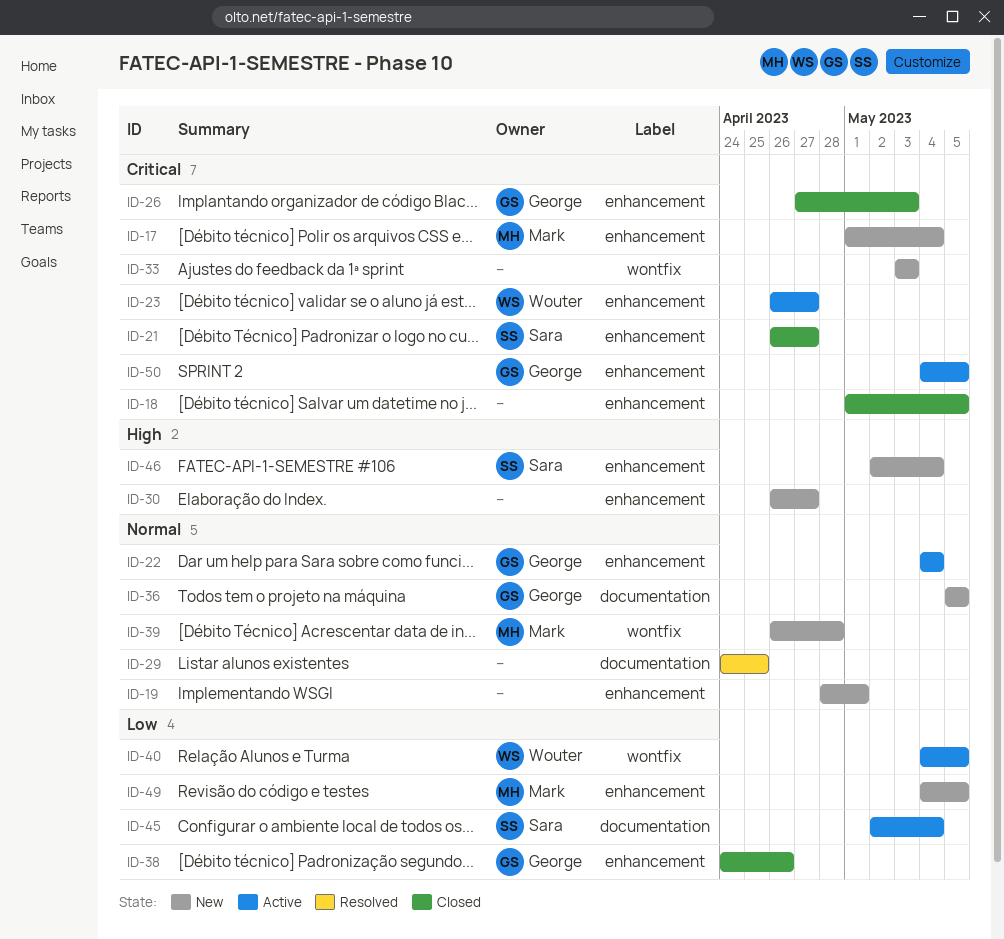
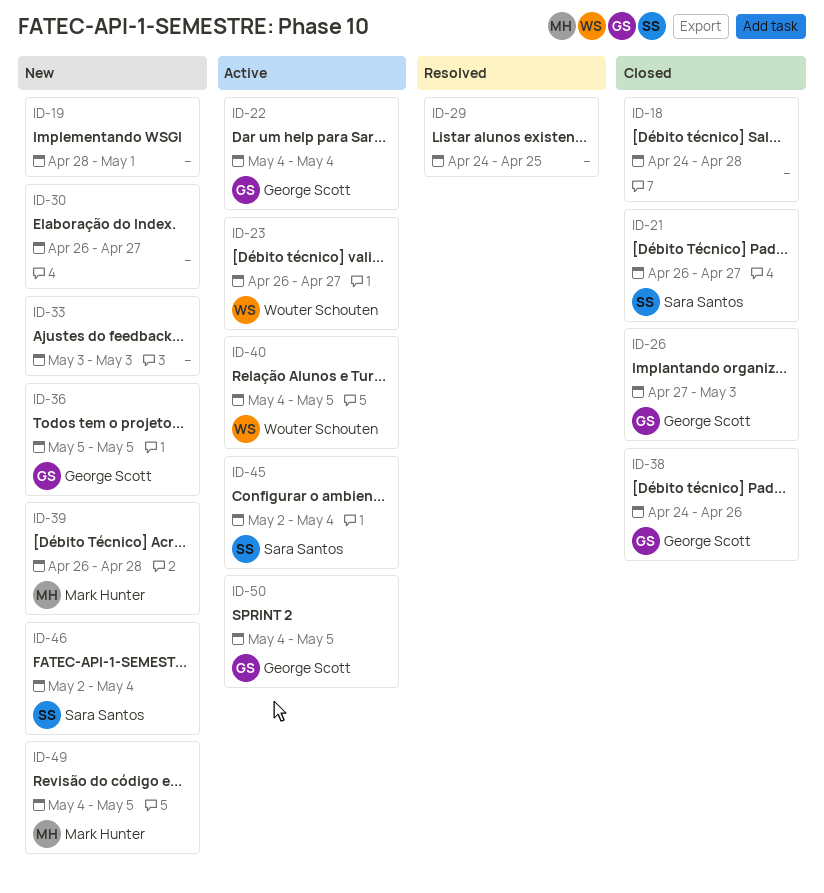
ID-17: present -> none
ID-18, start: May 1 -> Apr 24
ID-18, due: May 5 -> Apr 28

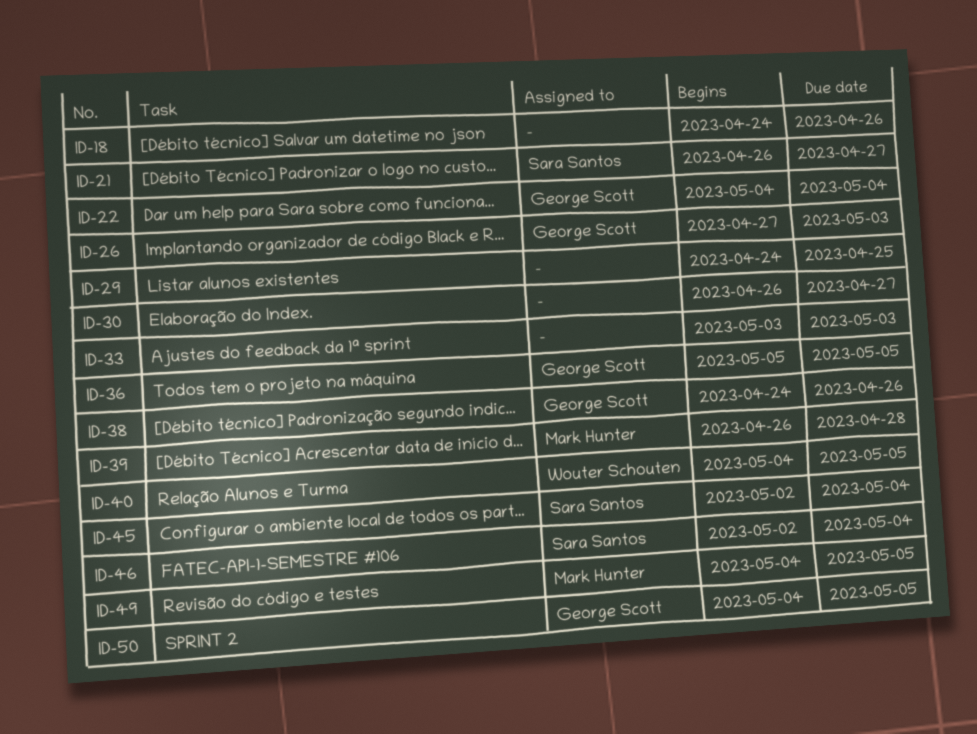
ID-18, due: Apr 28 -> Apr 26
ID-19: present -> none
ID-23: present -> none

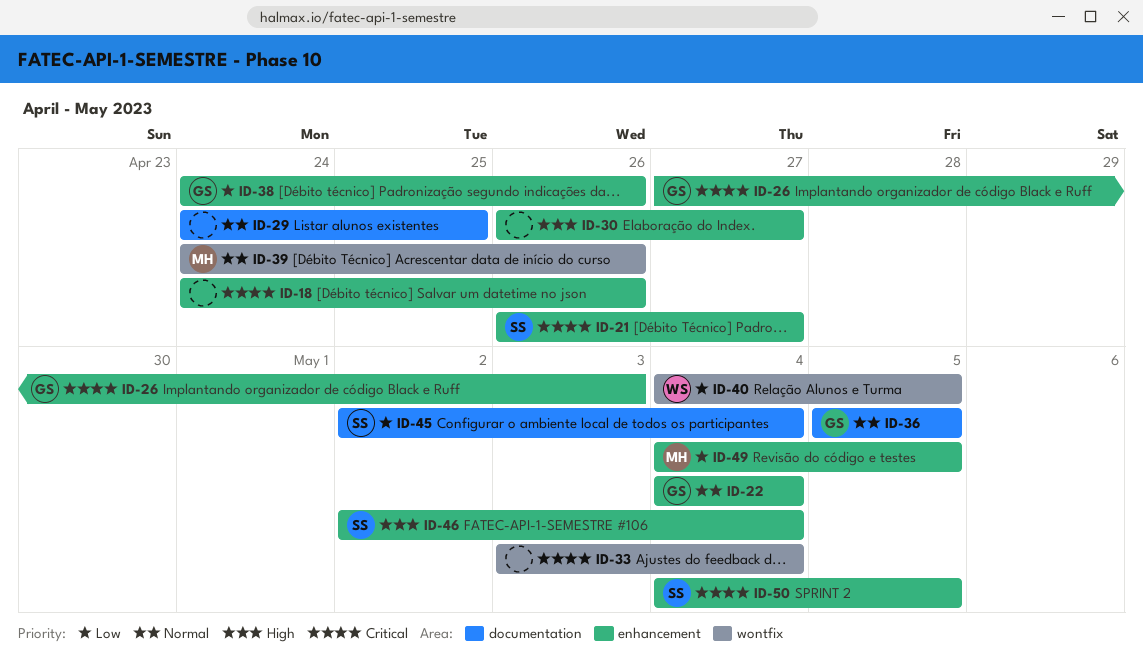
ID-33, due: May 3 -> May 4
ID-39, start: Apr 26 -> Apr 24
ID-39, due: Apr 28 -> Apr 26
ID-50, owner: George Scott -> Sara Santos

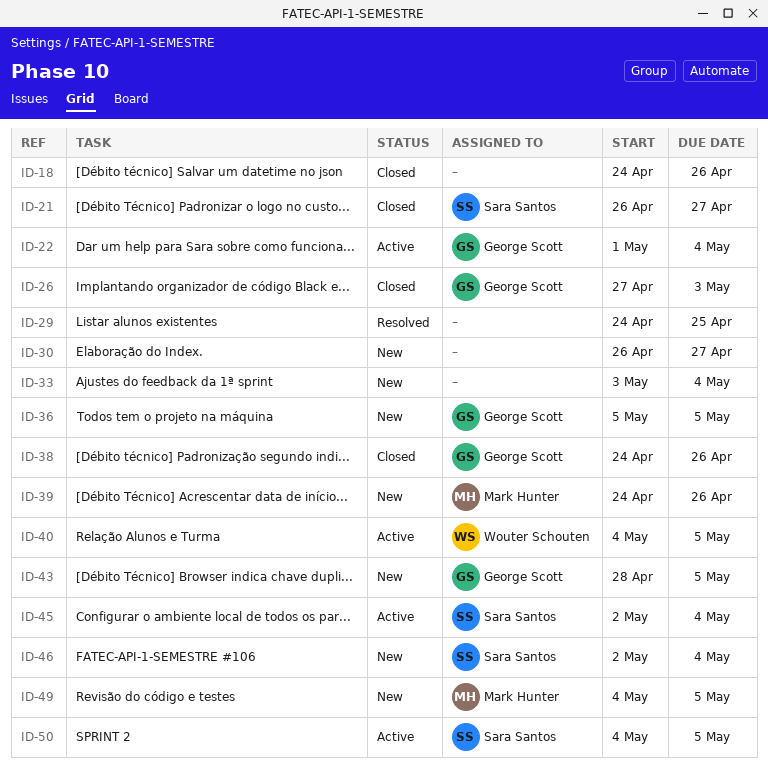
ID-22, start: May 4 -> May 1
ID-43: none -> present

